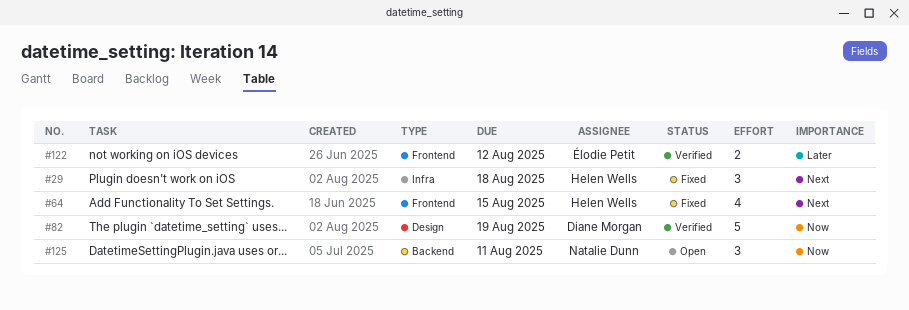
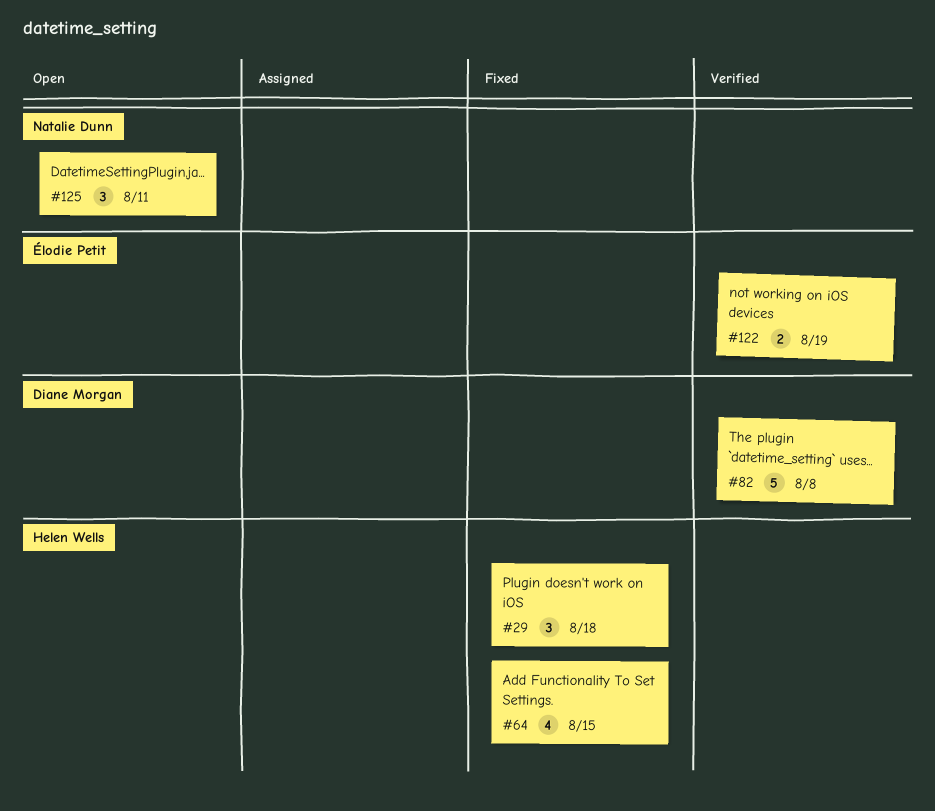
#82, due: Aug 19 -> Aug 8
#122, due: Aug 12 -> Aug 19

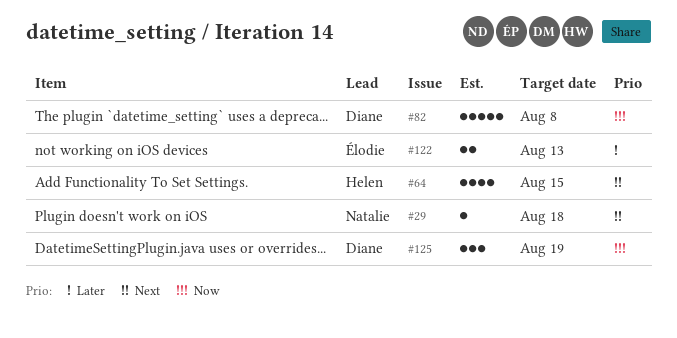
#29, owner: Helen Wells -> Natalie Dunn
#29, estimate: 3 -> 1
#122, due: Aug 19 -> Aug 13
#125, owner: Natalie Dunn -> Diane Morgan
#125, due: Aug 11 -> Aug 19

